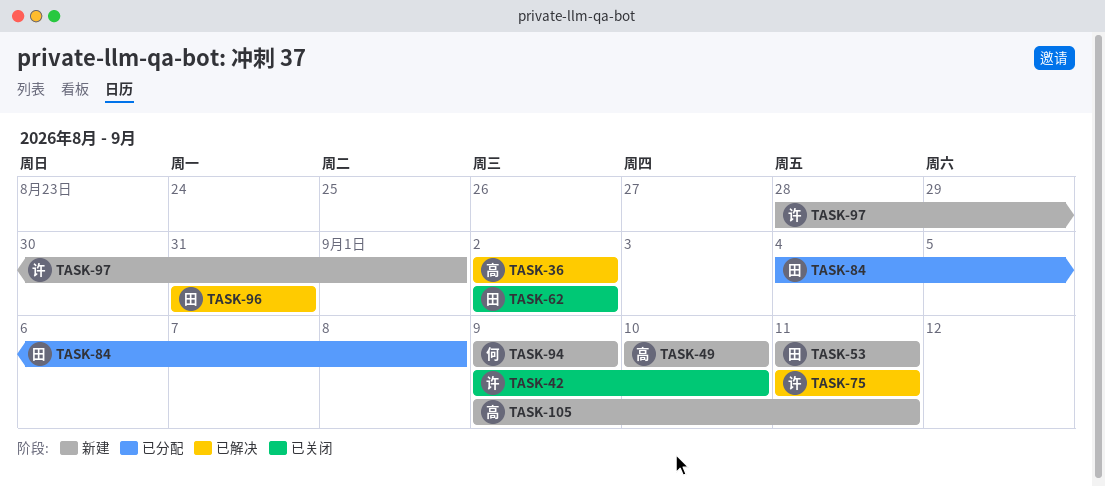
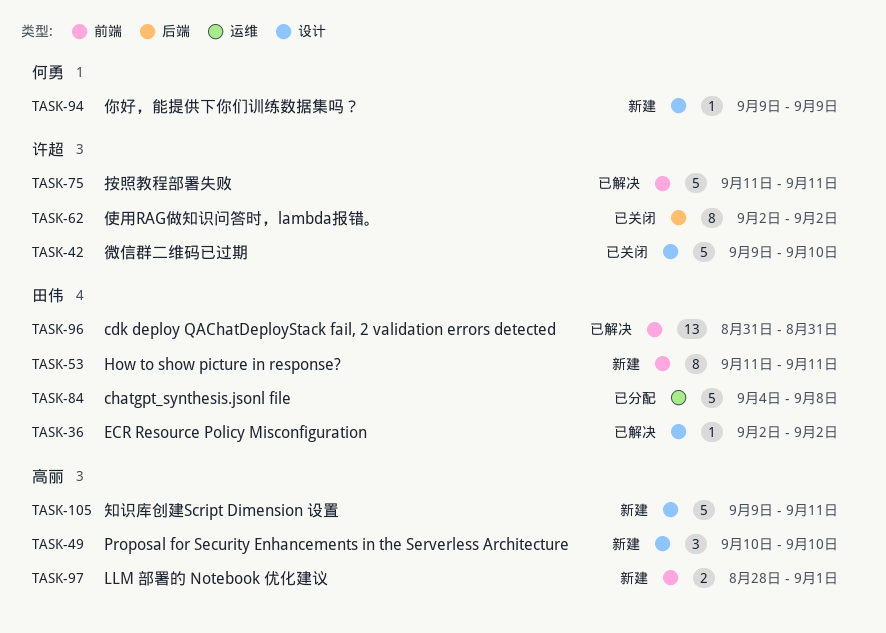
TASK-36, owner: 高丽 -> 田伟
TASK-62, owner: 田伟 -> 许超
TASK-97, owner: 许超 -> 高丽

